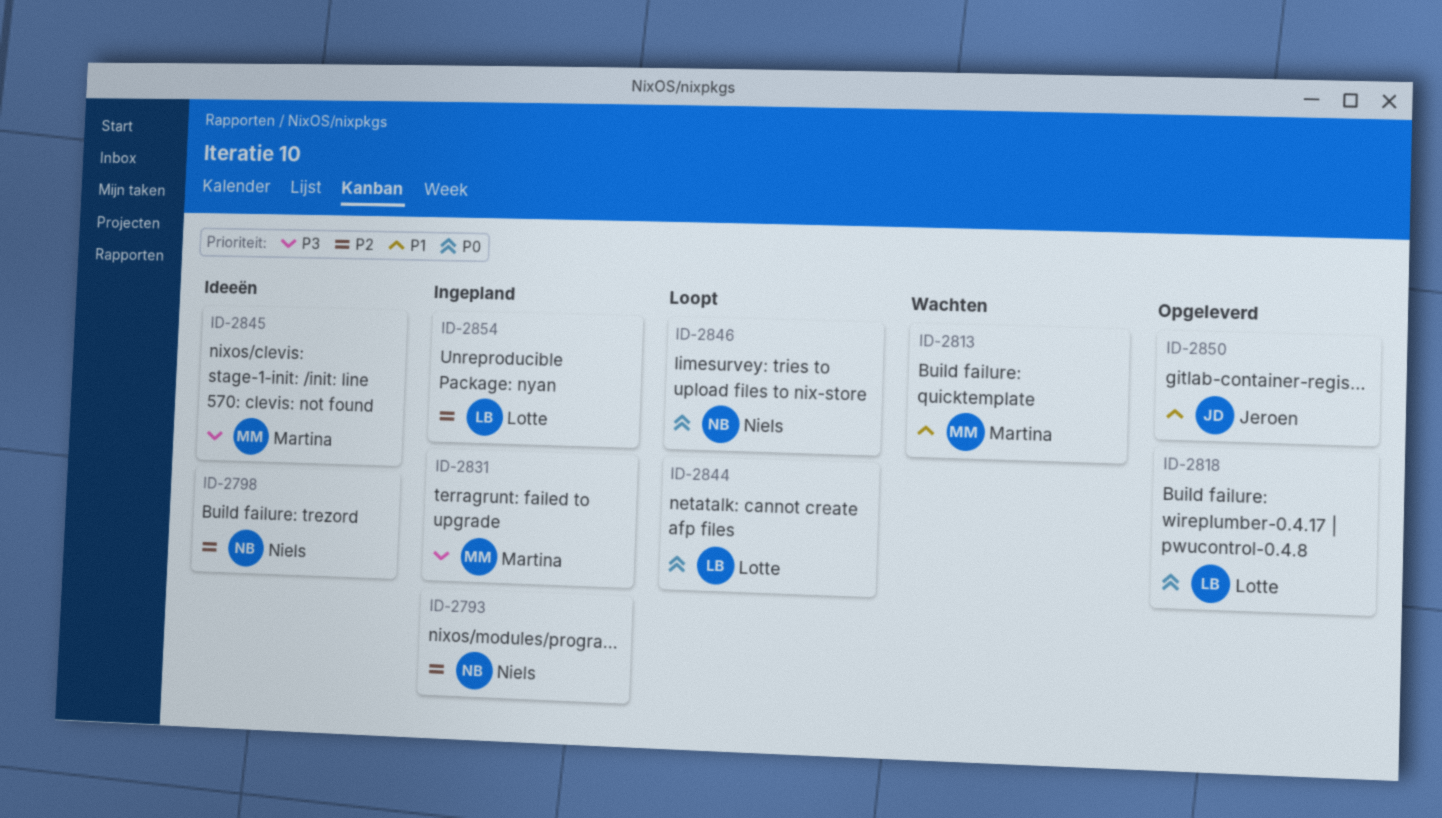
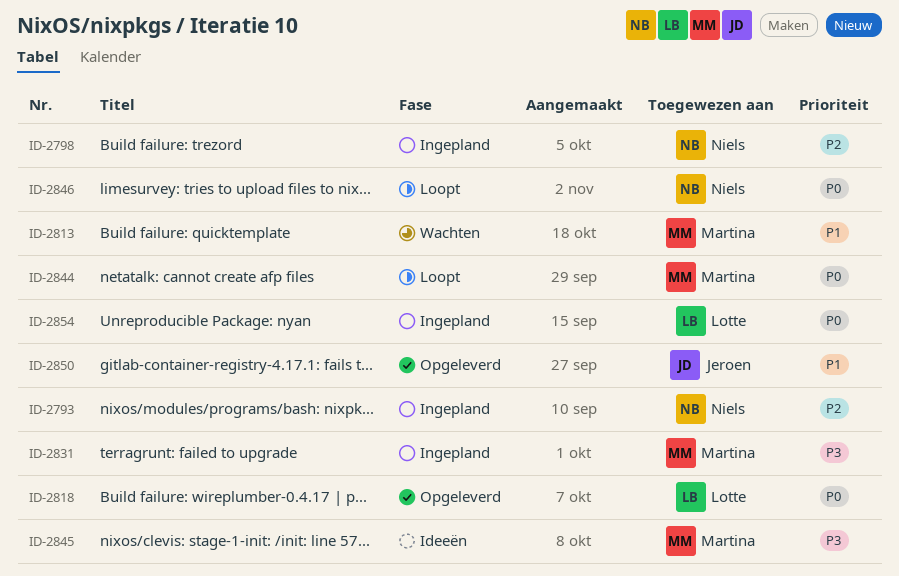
ID-2798, status: Ideeën -> Ingepland
ID-2844, owner: Lotte -> Martina
ID-2854, priority: P2 -> P0

